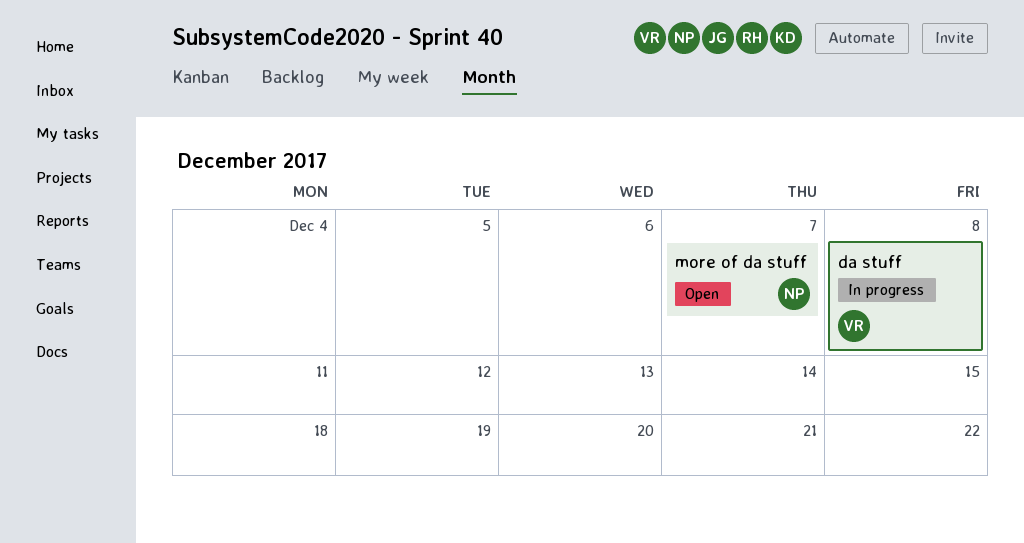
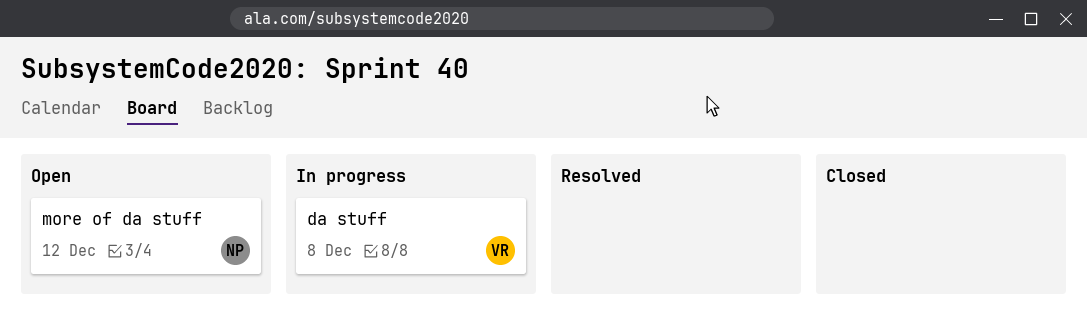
more of da stuff, due: Dec 7 -> Dec 12

